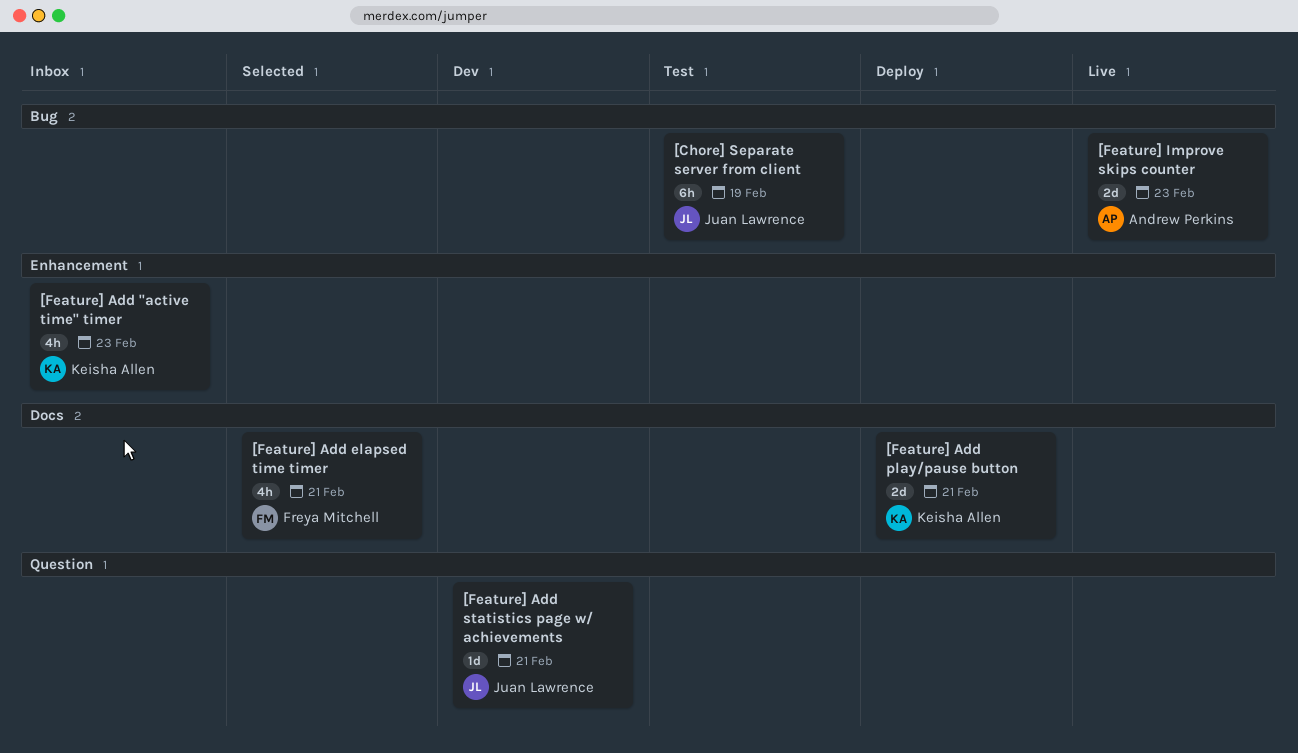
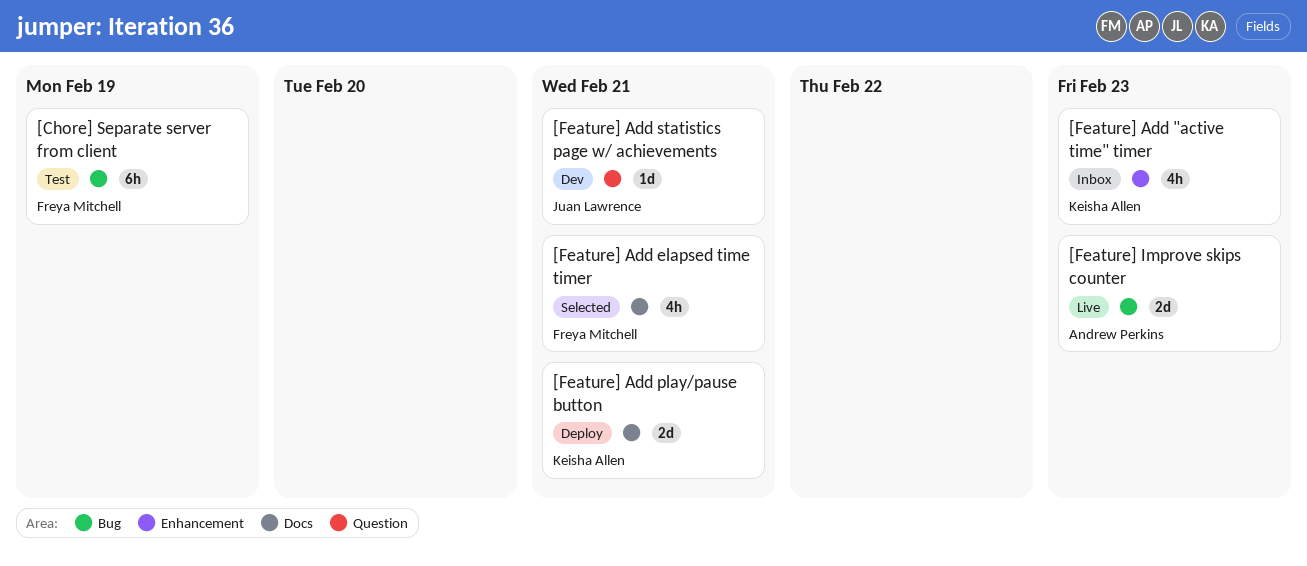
[Chore] Separate server from client, owner: Juan Lawrence -> Freya Mitchell

